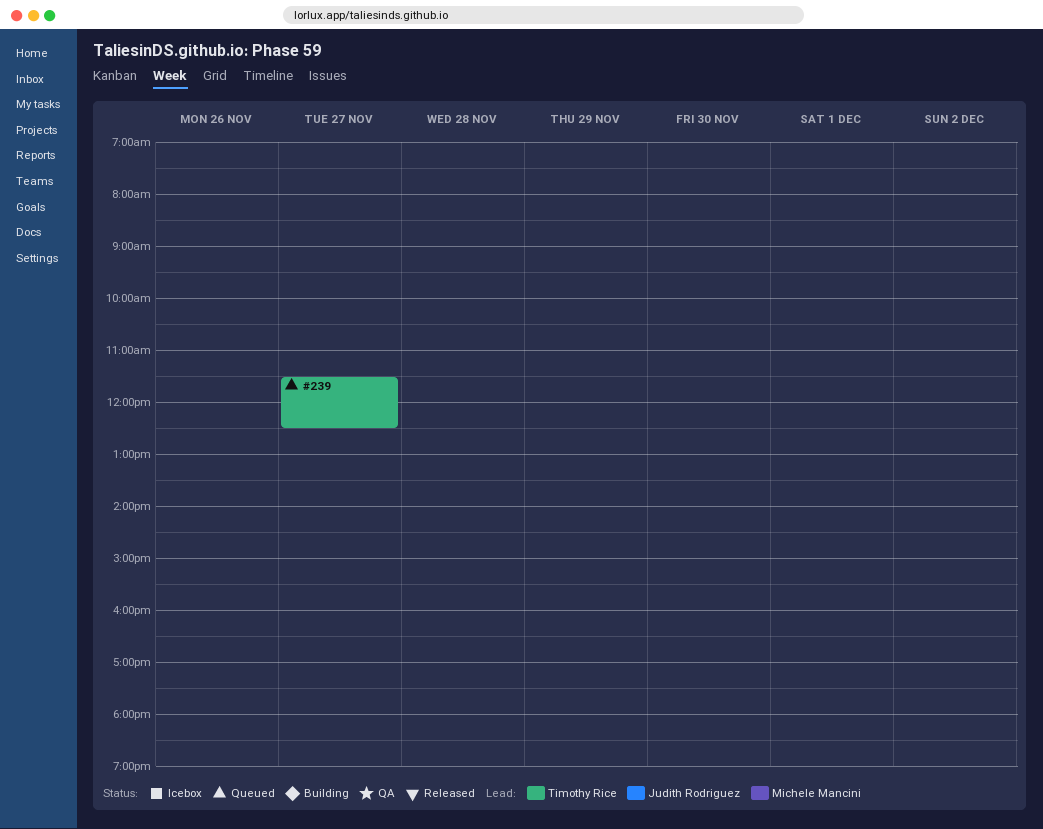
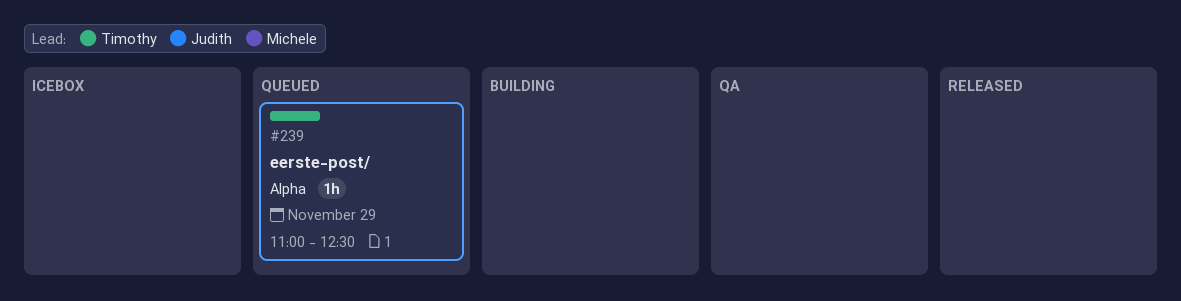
#239, day: Nov 27 -> Nov 29
#239, begins: 11:30 -> 11:00

